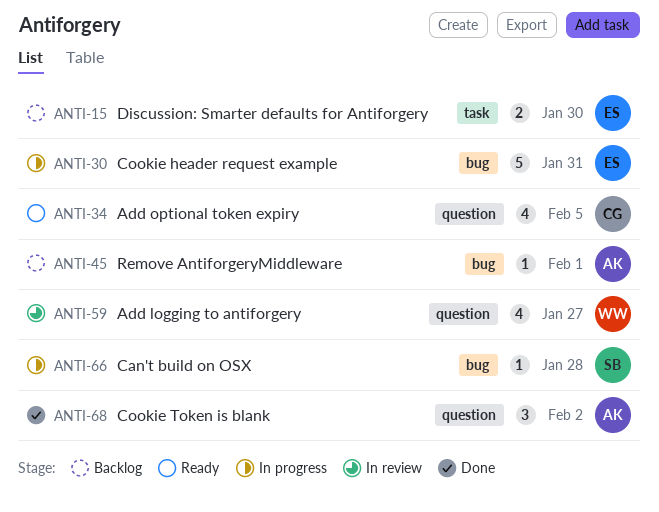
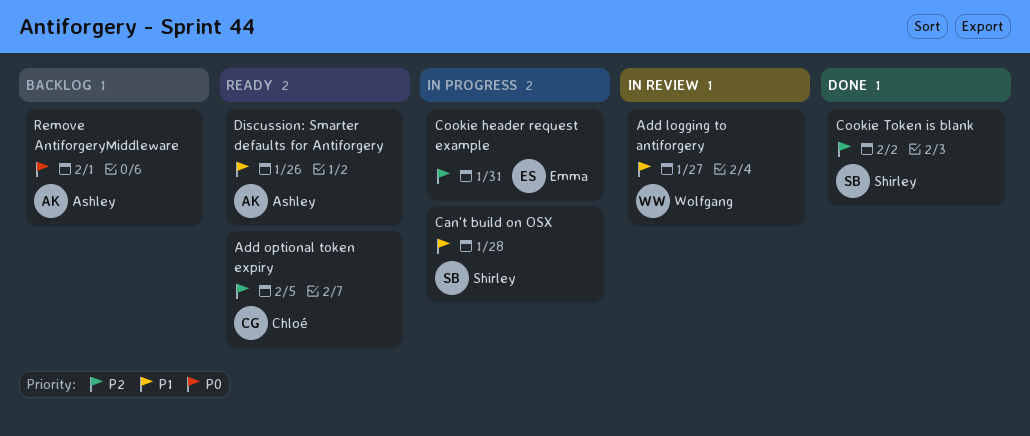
Cookie Token is blank, owner: Ashley -> Shirley
Discussion: Smarter defaults for Antiforgery, status: Backlog -> Ready
Discussion: Smarter defaults for Antiforgery, owner: Emma -> Ashley
Discussion: Smarter defaults for Antiforgery, due: Jan 30 -> Jan 26

